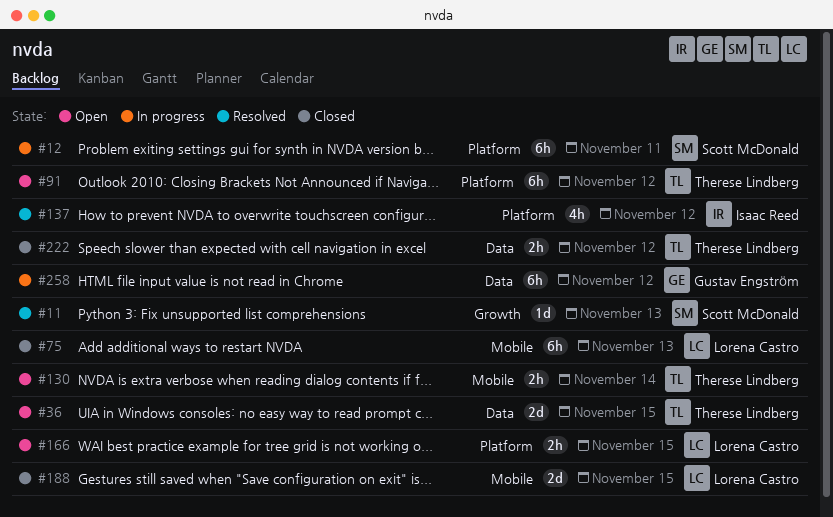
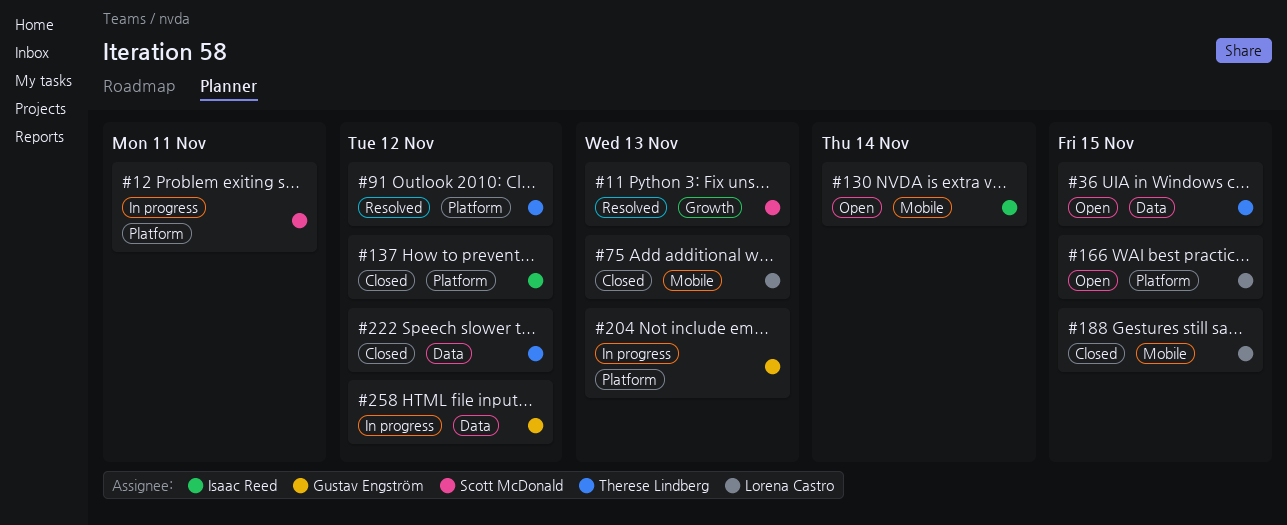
#91, status: Open -> Resolved
#130, owner: Therese Lindberg -> Isaac Reed
#137, status: Resolved -> Closed
#204: none -> present

